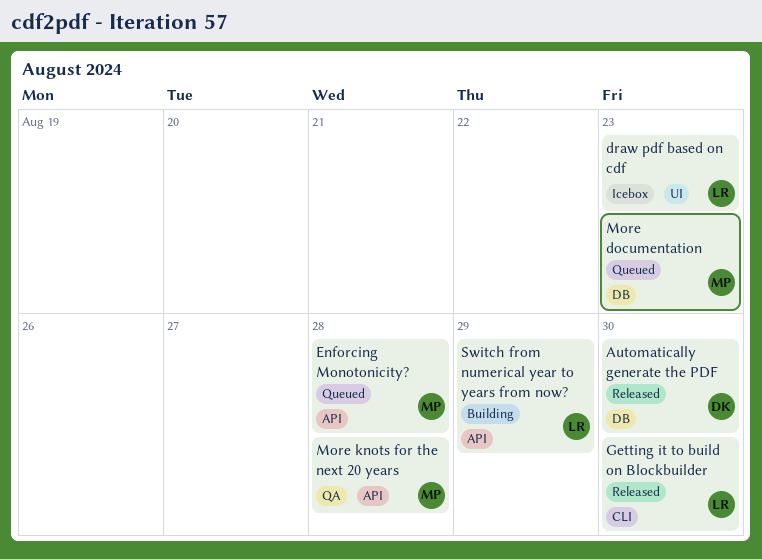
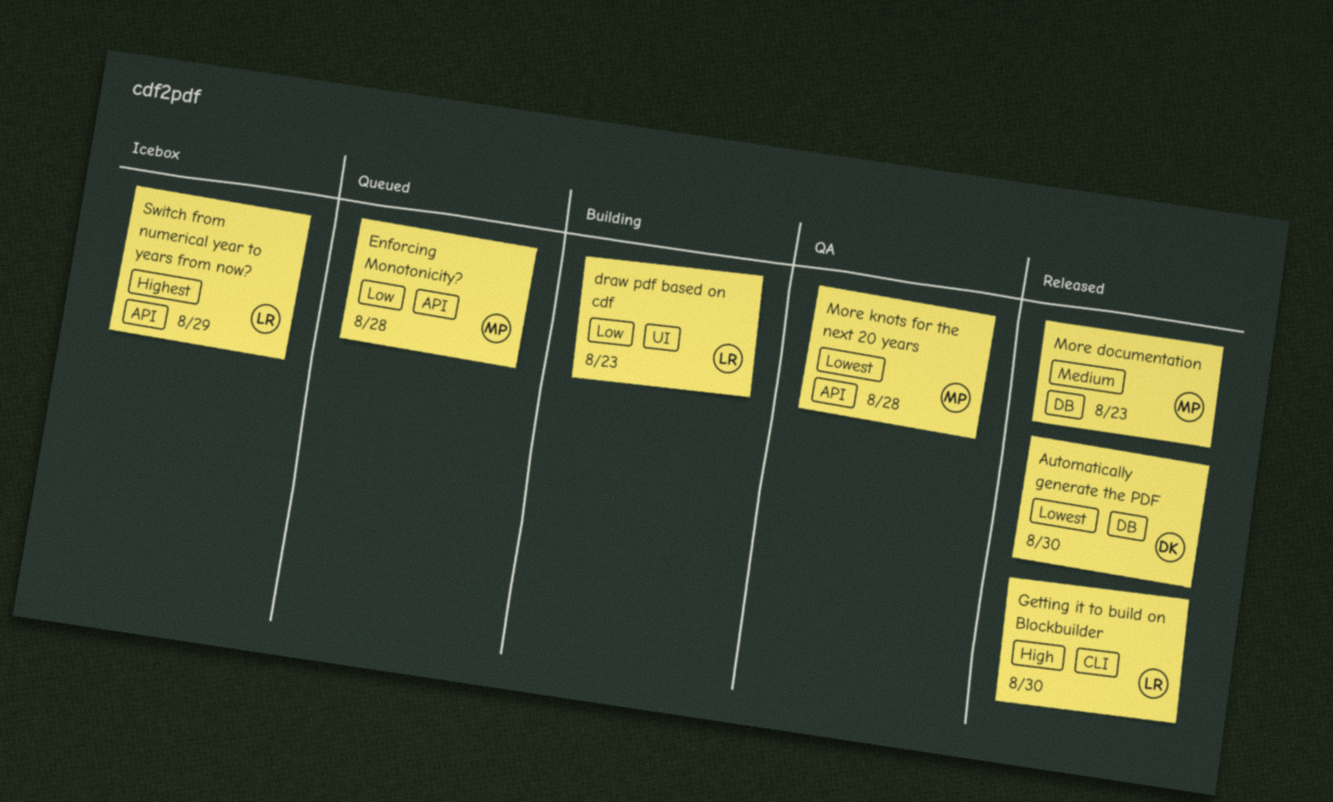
draw pdf based on cdf, status: Icebox -> Building
More documentation, status: Queued -> Released
Switch from numerical year to years from now?, status: Building -> Icebox

